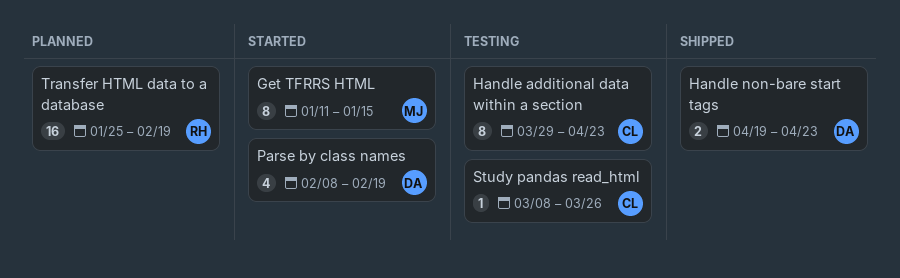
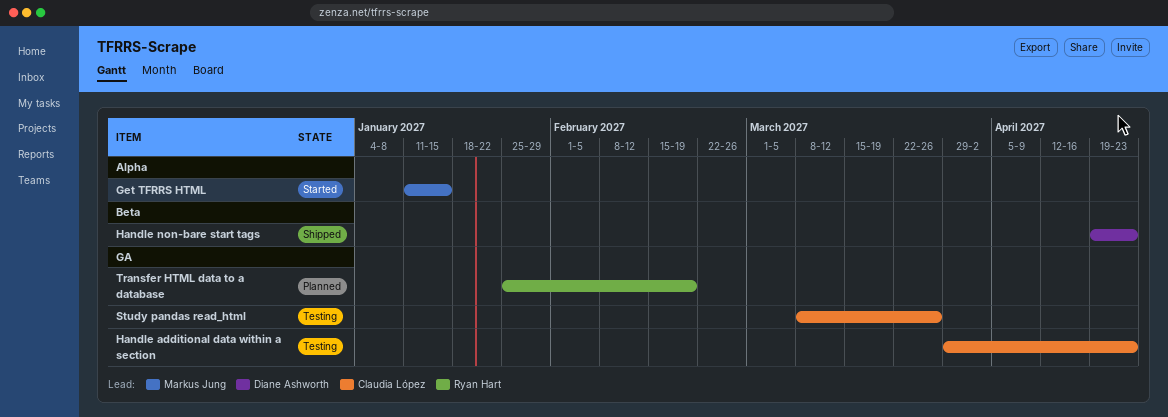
Parse by class names: present -> none

